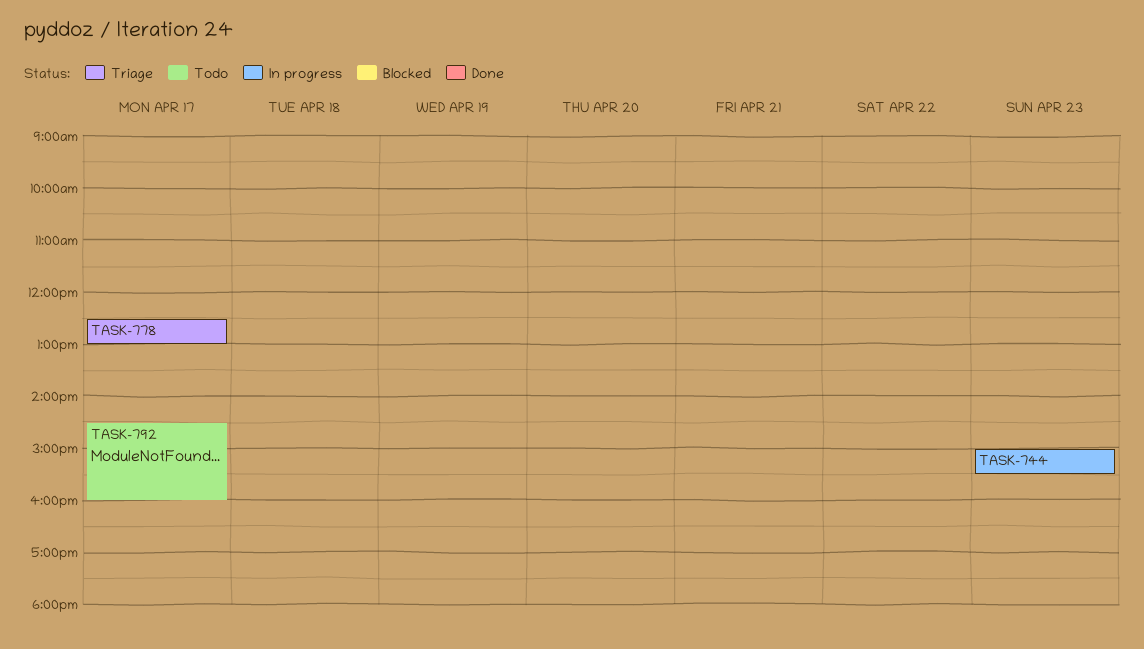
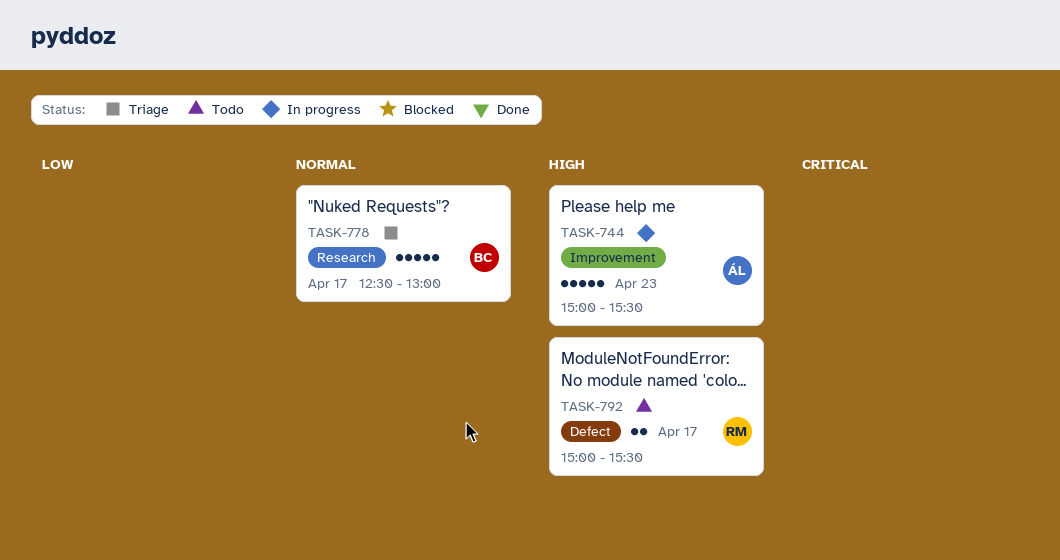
TASK-792, begins: 14:30 -> 15:00
TASK-792, ends: 16:00 -> 15:30

